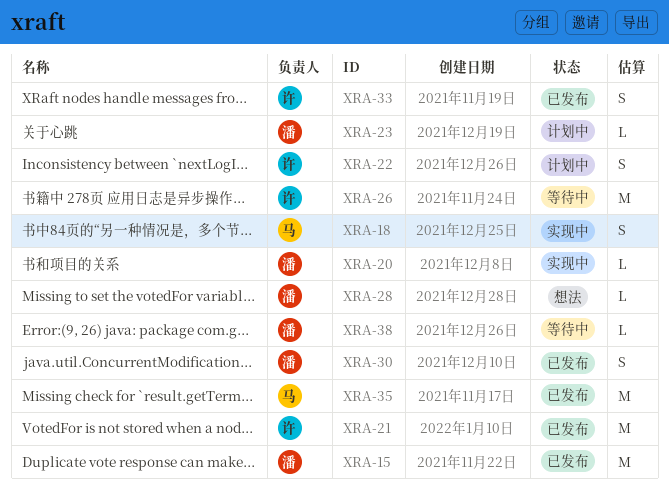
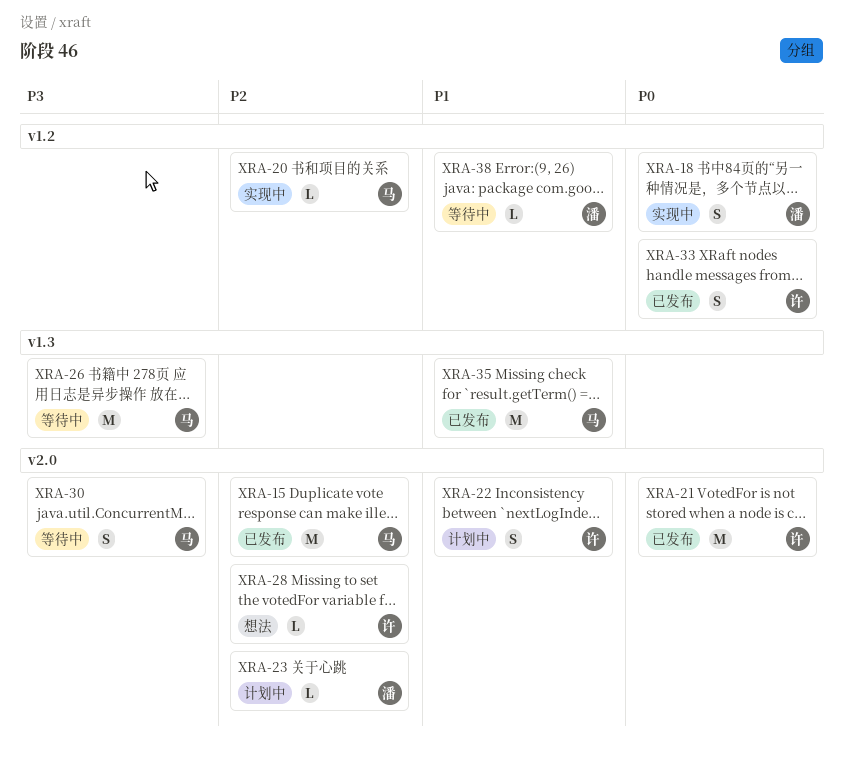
XRA-15, owner: 潘 -> 马
XRA-18, owner: 马 -> 潘
XRA-20, owner: 潘 -> 马
XRA-26, owner: 许 -> 马
XRA-28, owner: 潘 -> 许
XRA-30, status: 已发布 -> 等待中
XRA-30, owner: 潘 -> 马

